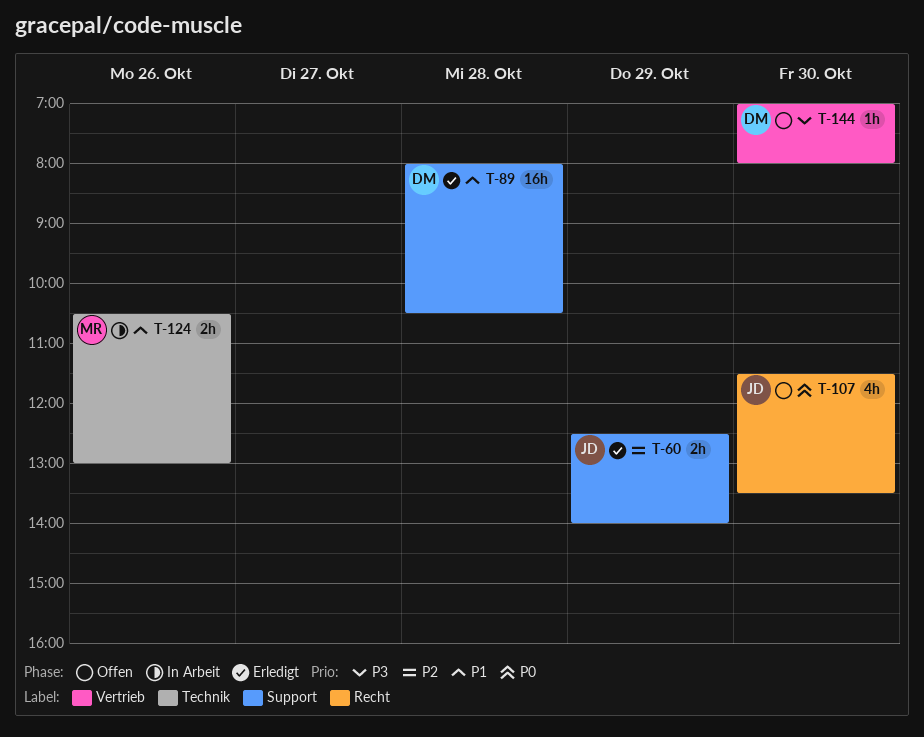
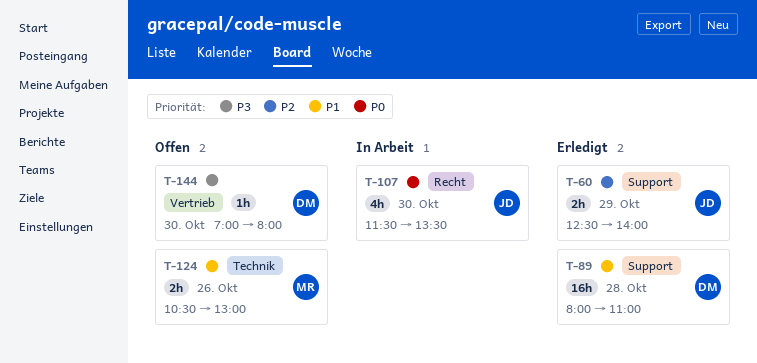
T-89, ends: 10:30 -> 11:00
T-107, status: Offen -> In Arbeit
T-124, status: In Arbeit -> Offen

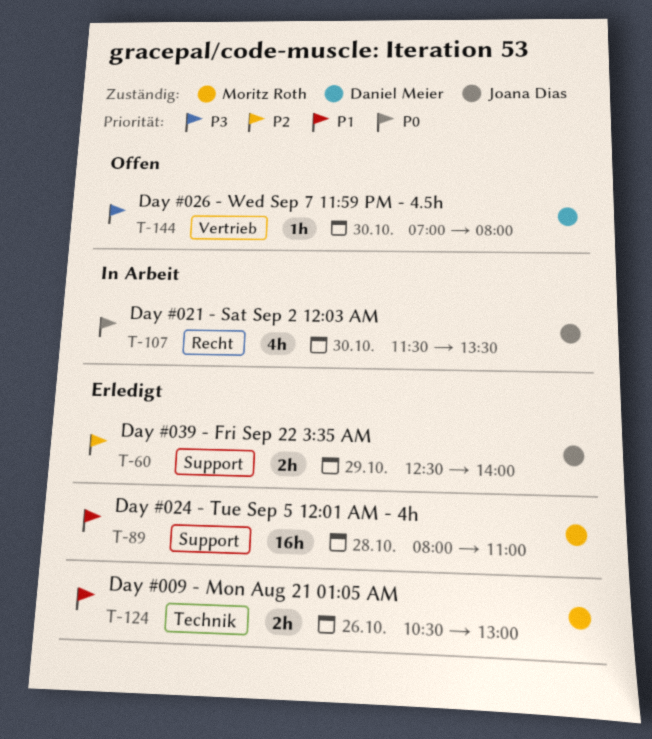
T-89, owner: Daniel Meier -> Moritz Roth
T-124, status: Offen -> Erledigt

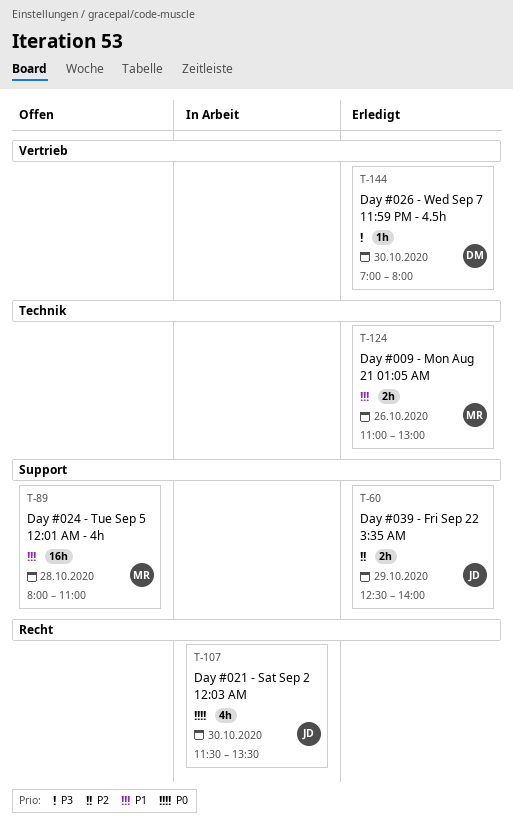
T-89, status: Erledigt -> Offen
T-124, begins: 10:30 -> 11:00
T-144, status: Offen -> Erledigt

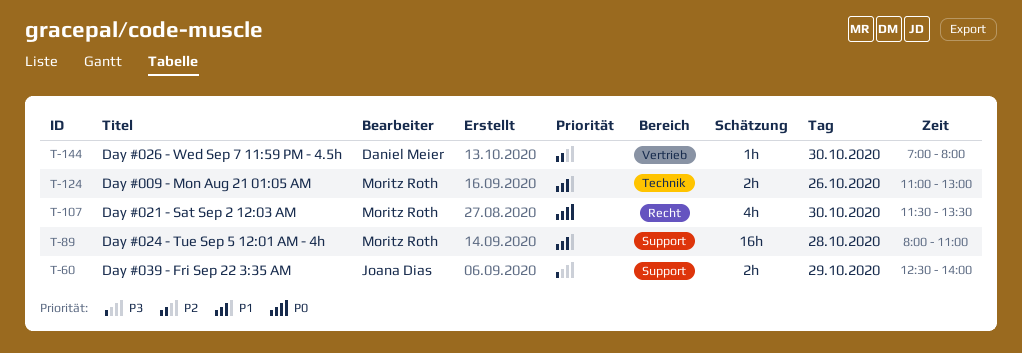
T-60, priority: P2 -> P3
T-107, owner: Joana Dias -> Moritz Roth
T-144, priority: P3 -> P2

